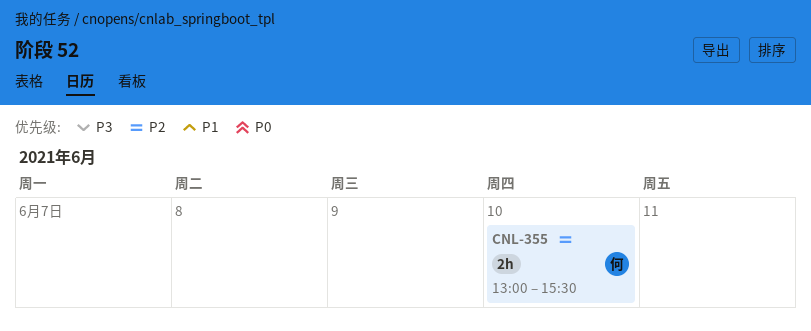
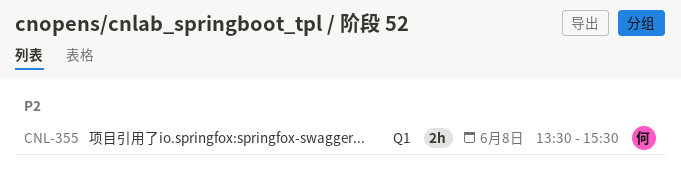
CNL-355, day: Jun 10 -> Jun 8
CNL-355, begins: 13:00 -> 13:30

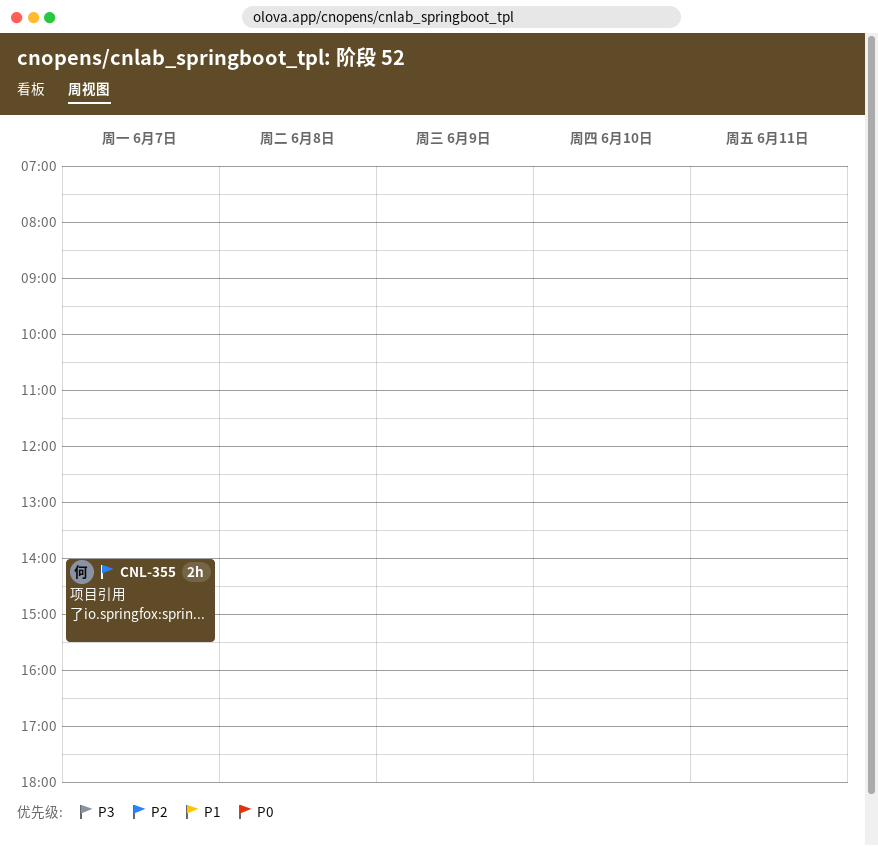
CNL-355, day: Jun 8 -> Jun 7
CNL-355, begins: 13:30 -> 14:00

